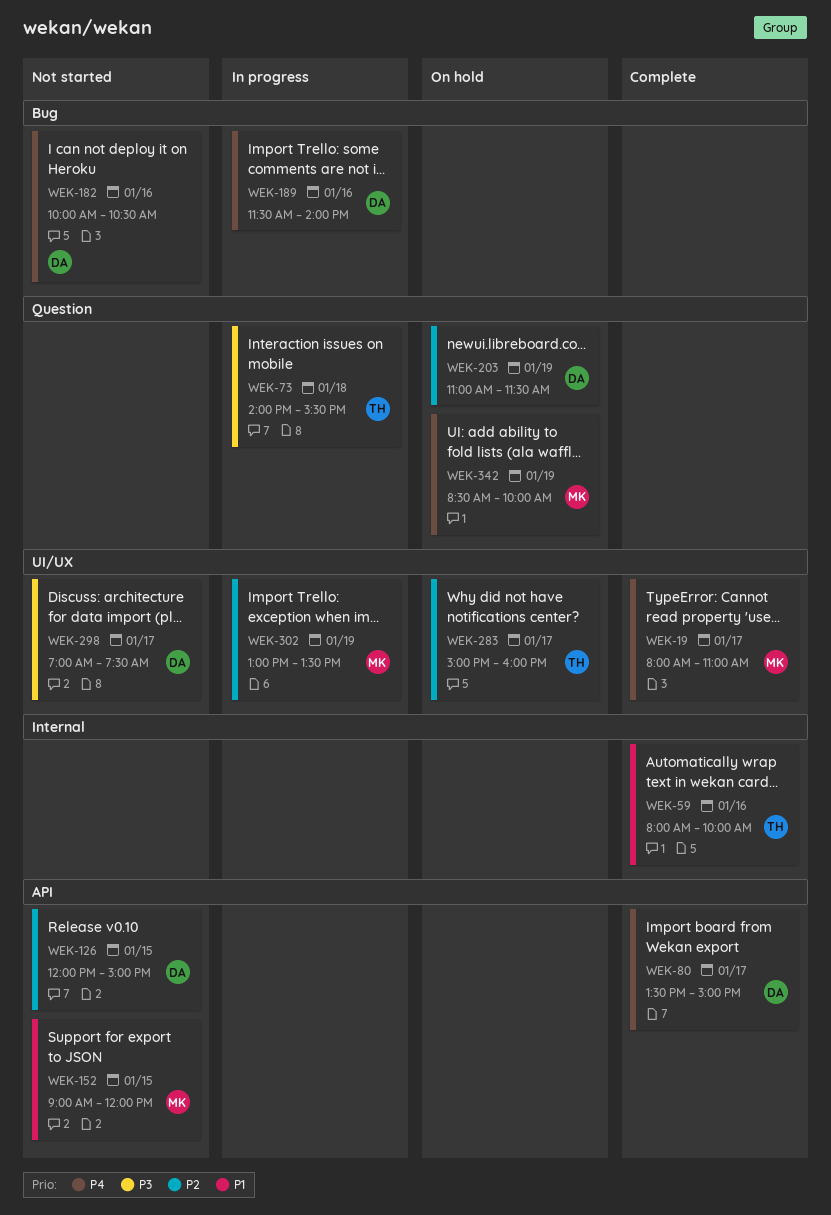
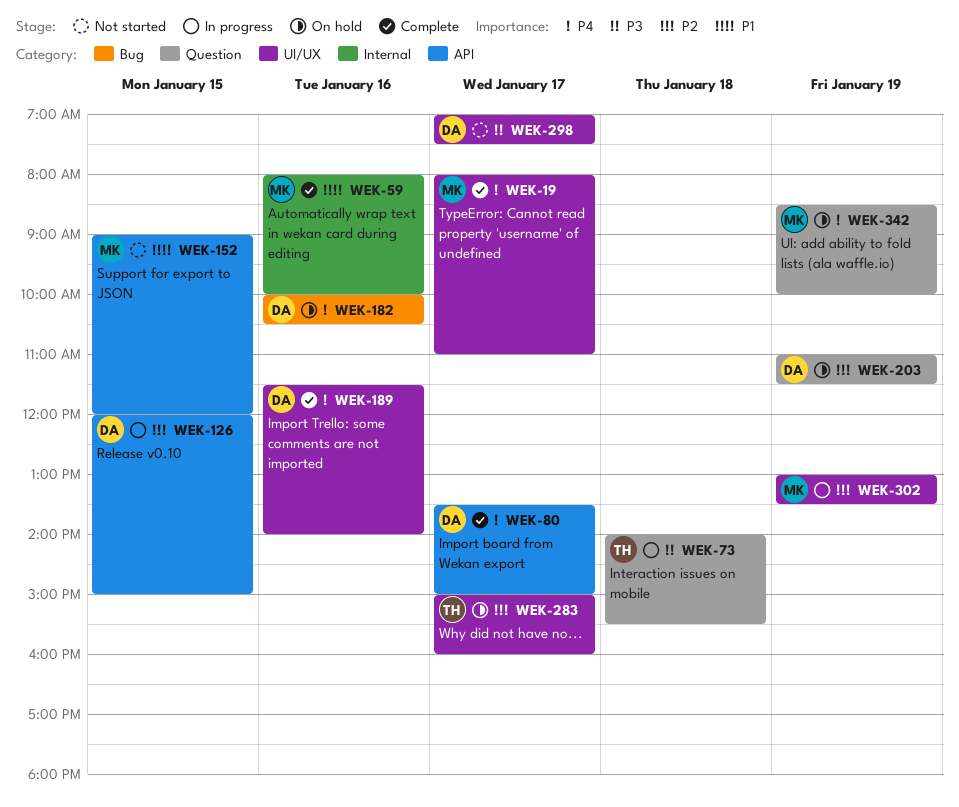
WEK-59, owner: TH -> MK
WEK-126, status: Not started -> In progress
WEK-182, status: Not started -> On hold
WEK-189, status: In progress -> Complete
WEK-189, label: Bug -> UI/UX

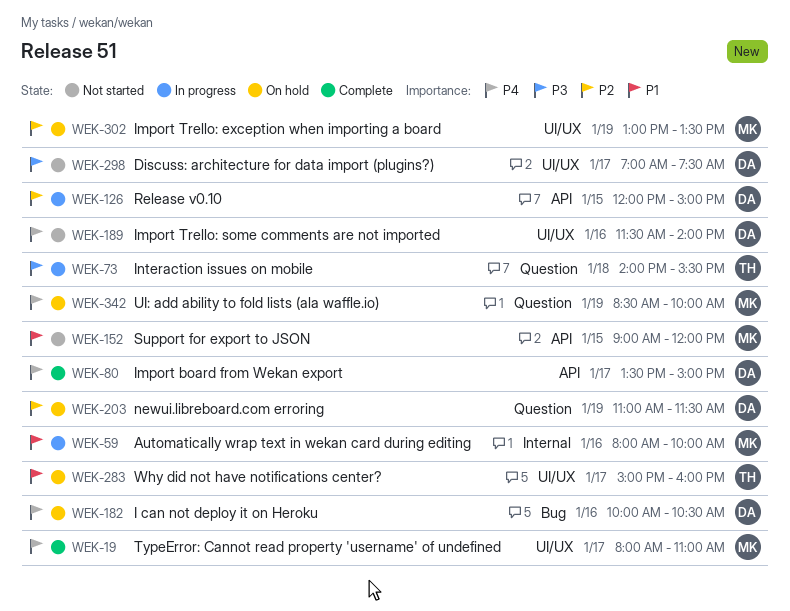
WEK-59, status: Complete -> In progress
WEK-189, status: Complete -> Not started
WEK-283, priority: P2 -> P1
WEK-302, status: In progress -> On hold

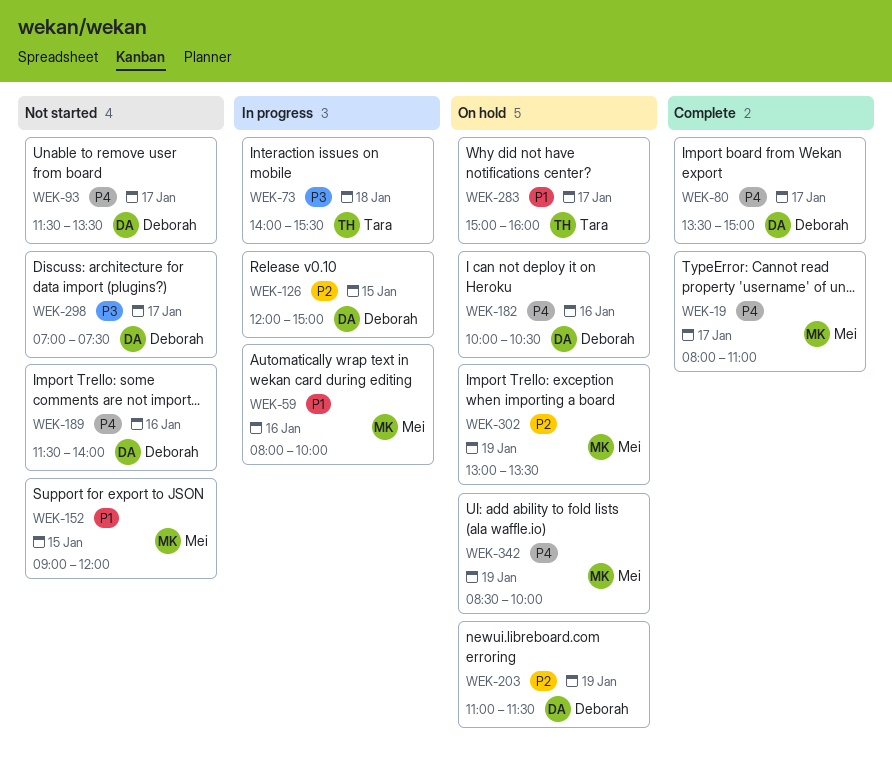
WEK-93: none -> present

